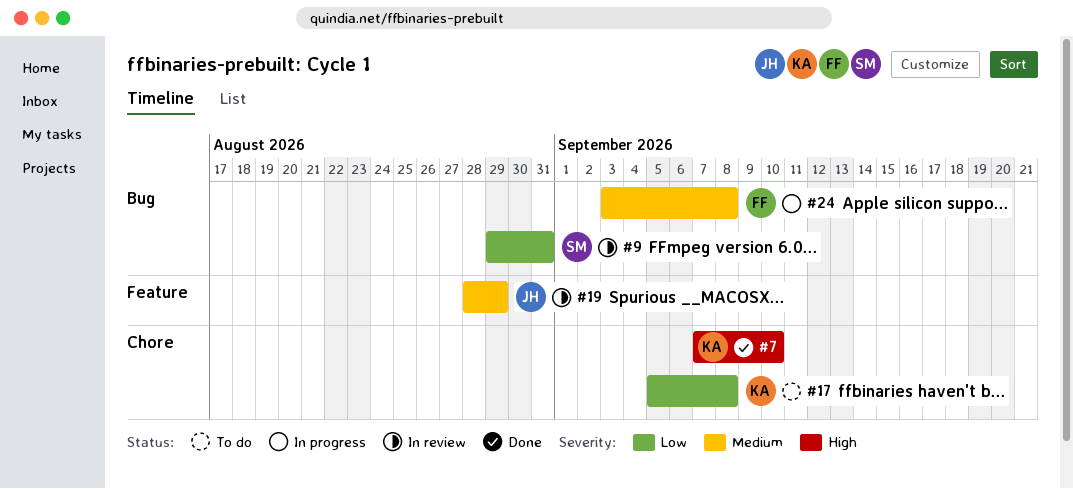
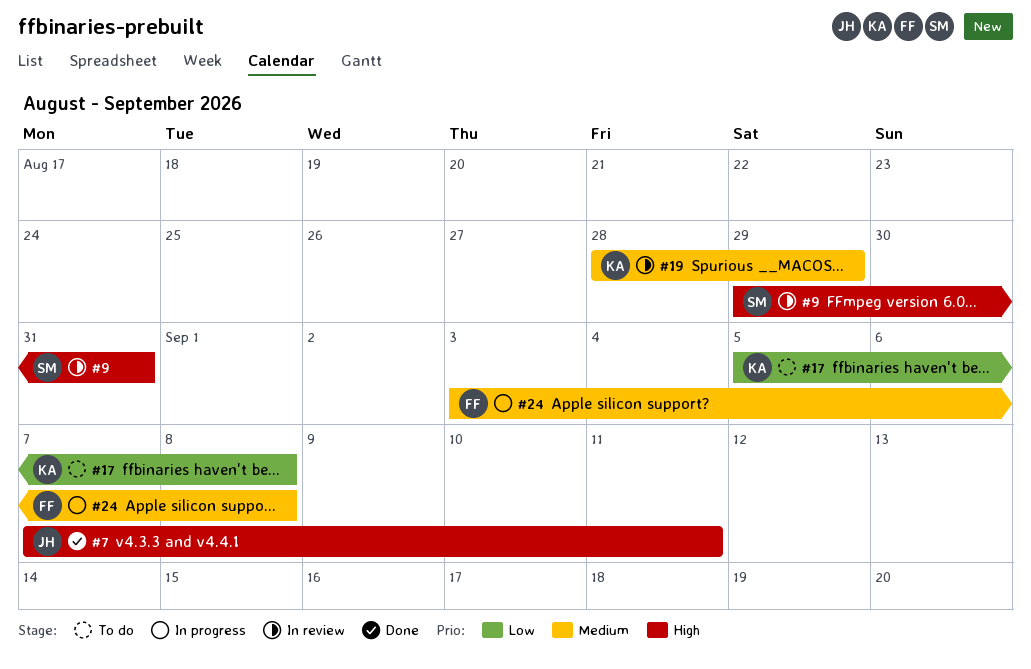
#7, owner: KA -> JH
#7, due: Sep 10 -> Sep 11
#9, priority: Low -> High
#19, owner: JH -> KA

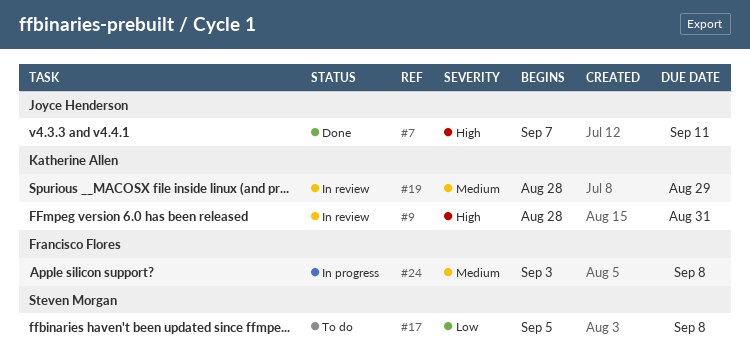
#9, owner: Steven Morgan -> Katherine Allen
#9, start: Aug 29 -> Aug 28
#17, owner: Katherine Allen -> Steven Morgan

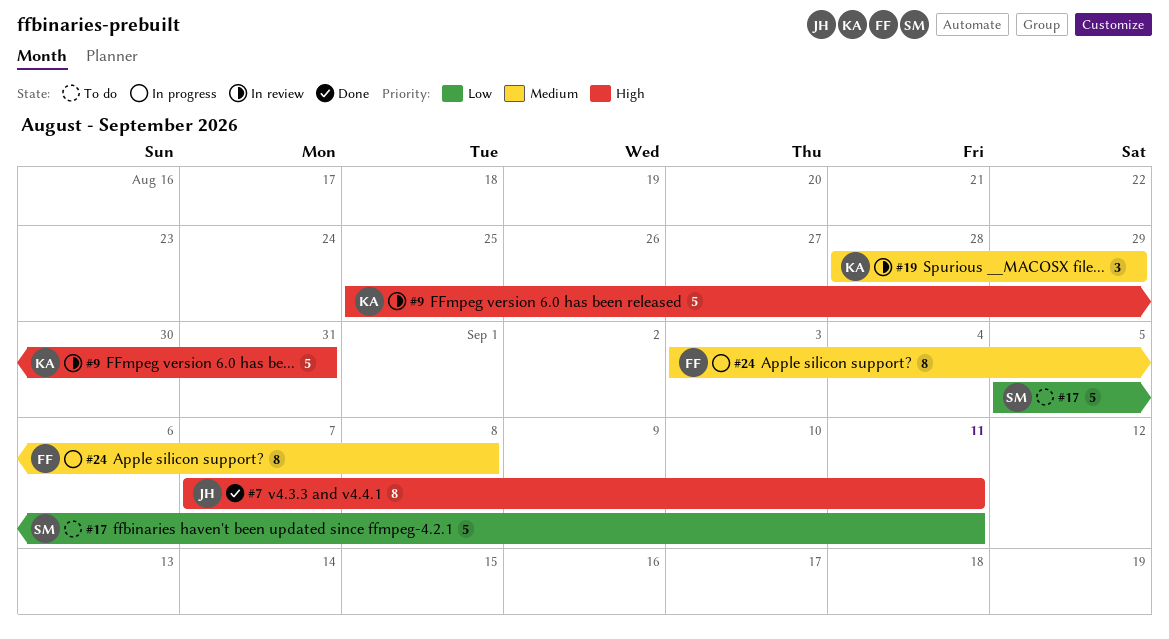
#9, start: Aug 28 -> Aug 25
#17, due: Sep 8 -> Sep 11

